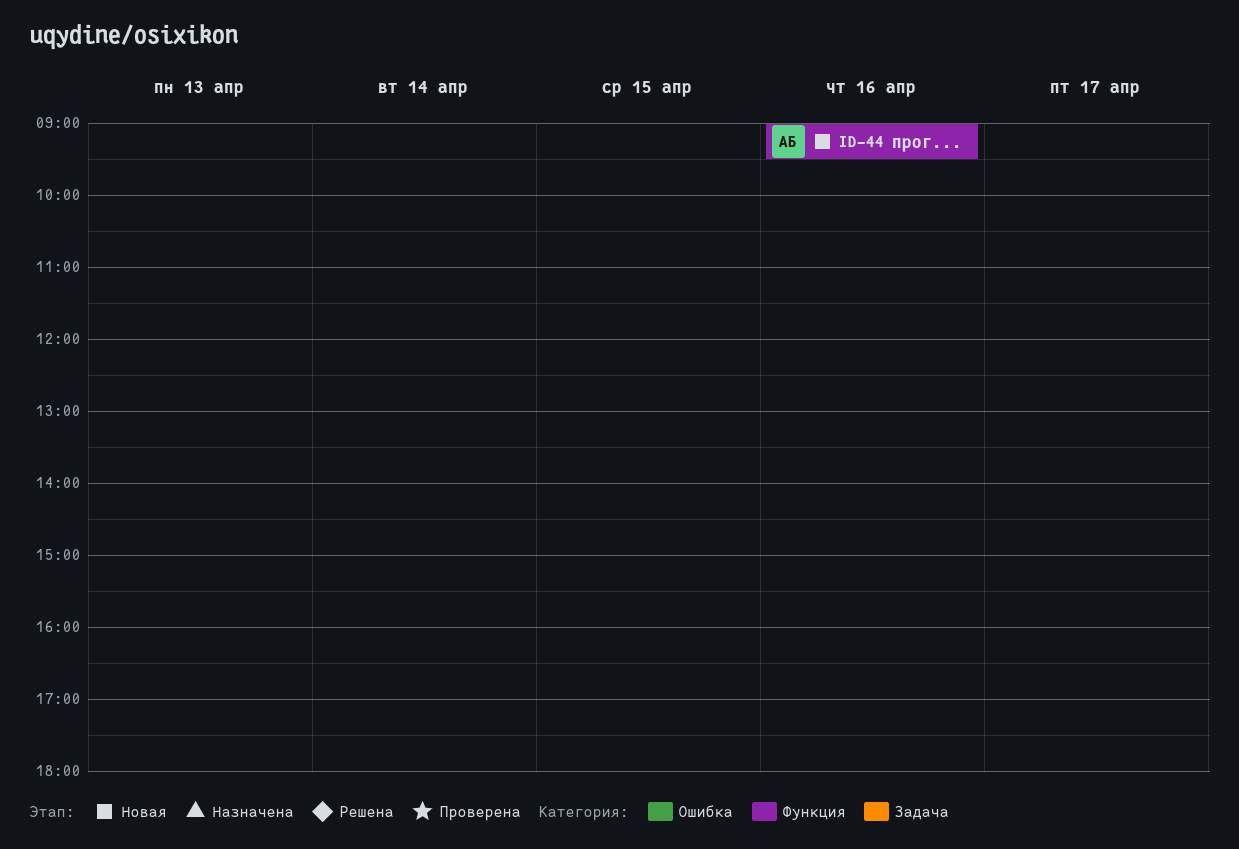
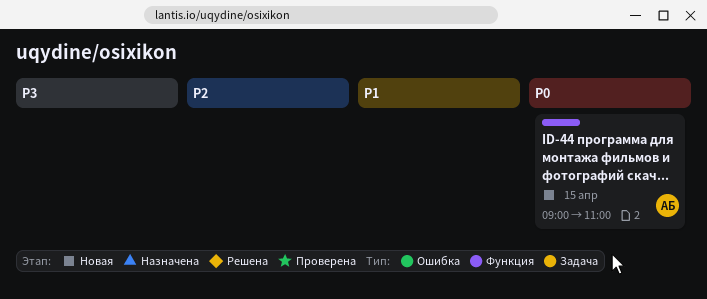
ID-44, day: Apr 16 -> Apr 15
ID-44, ends: 09:30 -> 11:00

